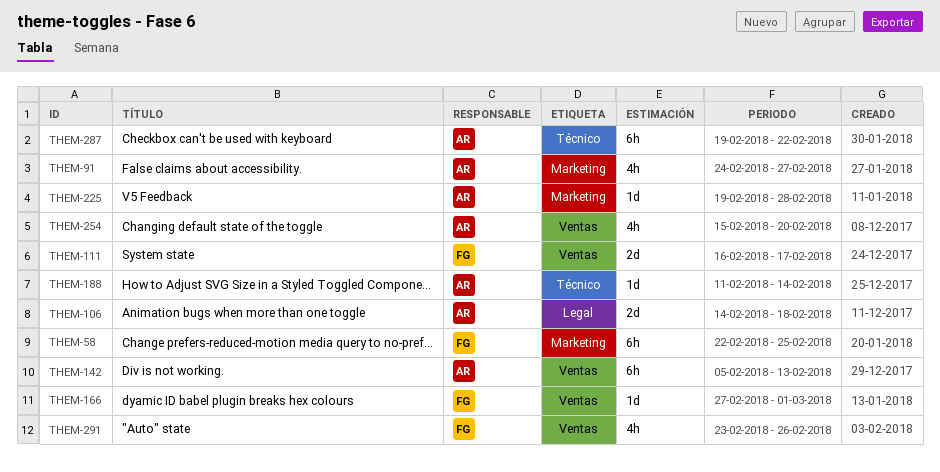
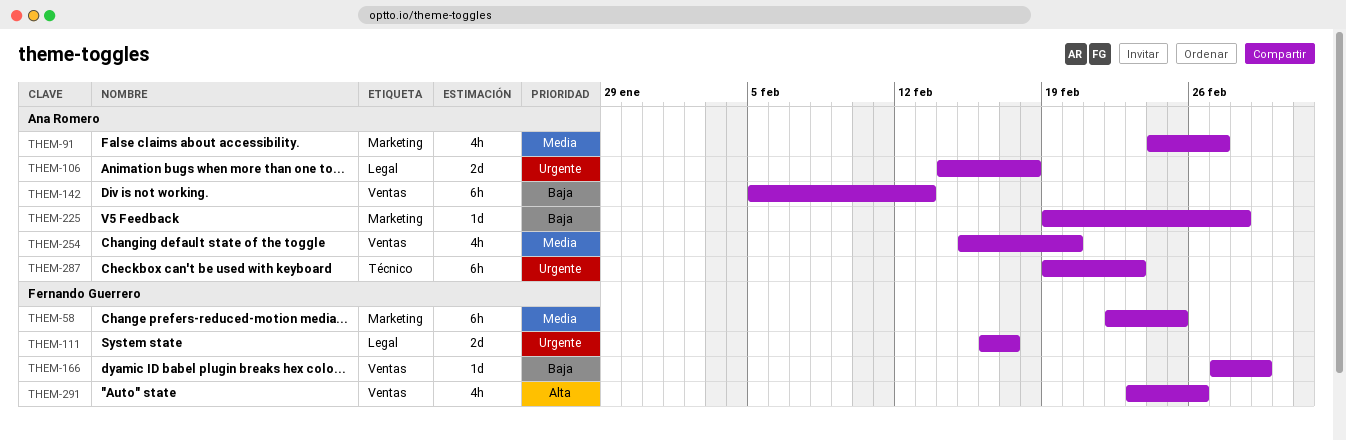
THEM-111, label: Ventas -> Legal
THEM-188: present -> none
THEM-287, due: Feb 22 -> Feb 23

